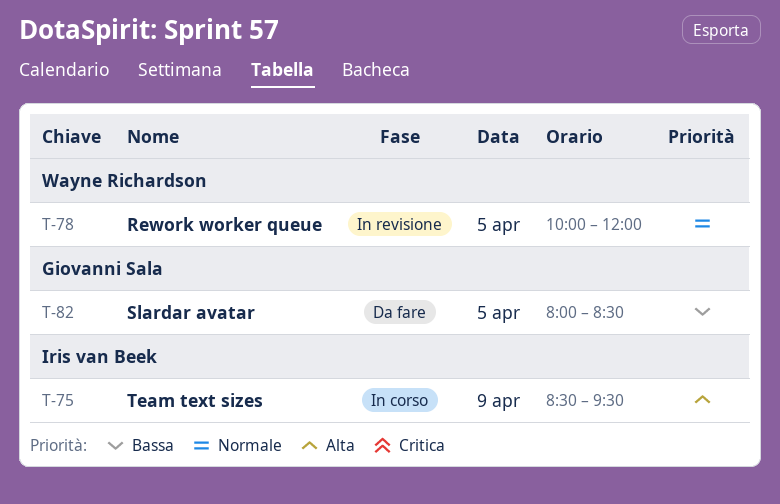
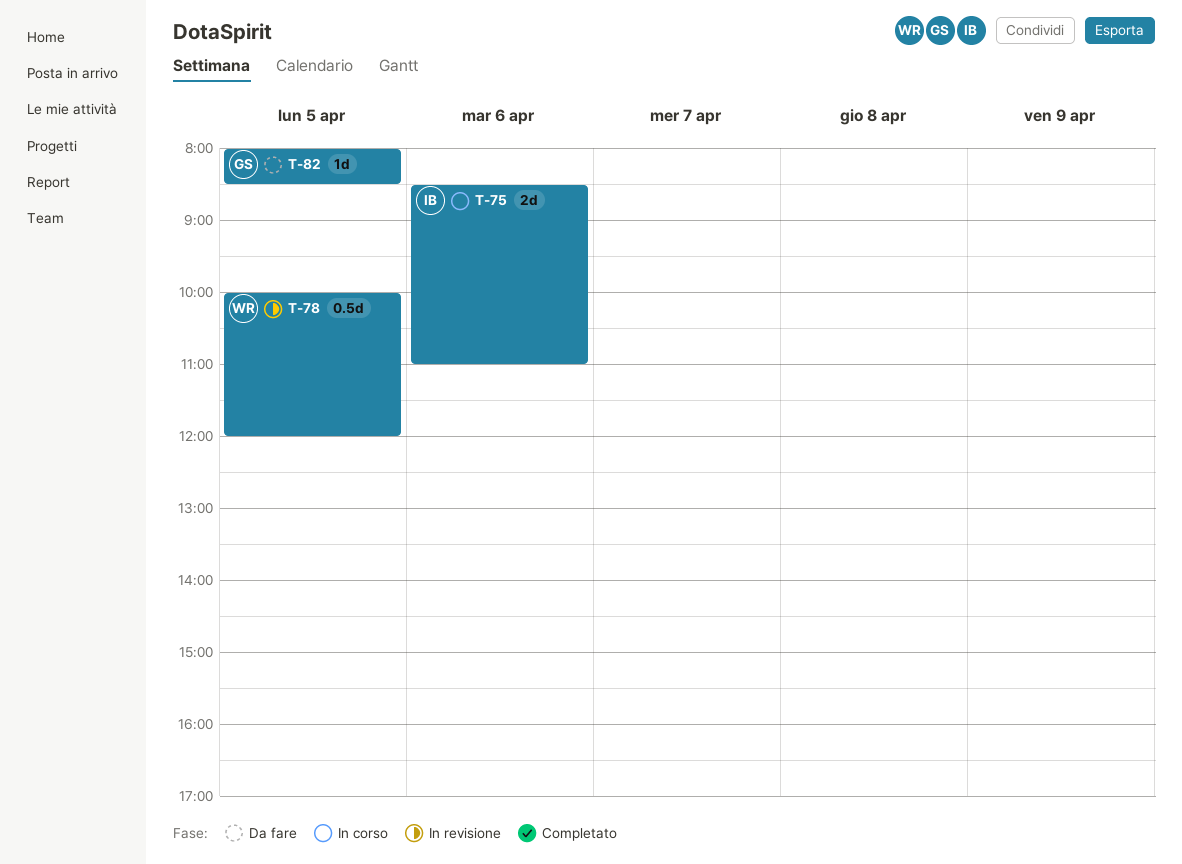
T-75, day: Apr 9 -> Apr 6
T-75, ends: 09:30 -> 11:00

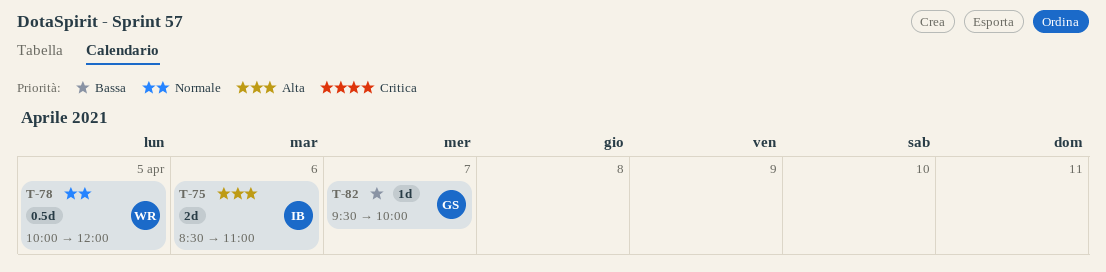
T-82, day: Apr 5 -> Apr 7
T-82, begins: 08:00 -> 09:30
T-82, ends: 08:30 -> 10:00

